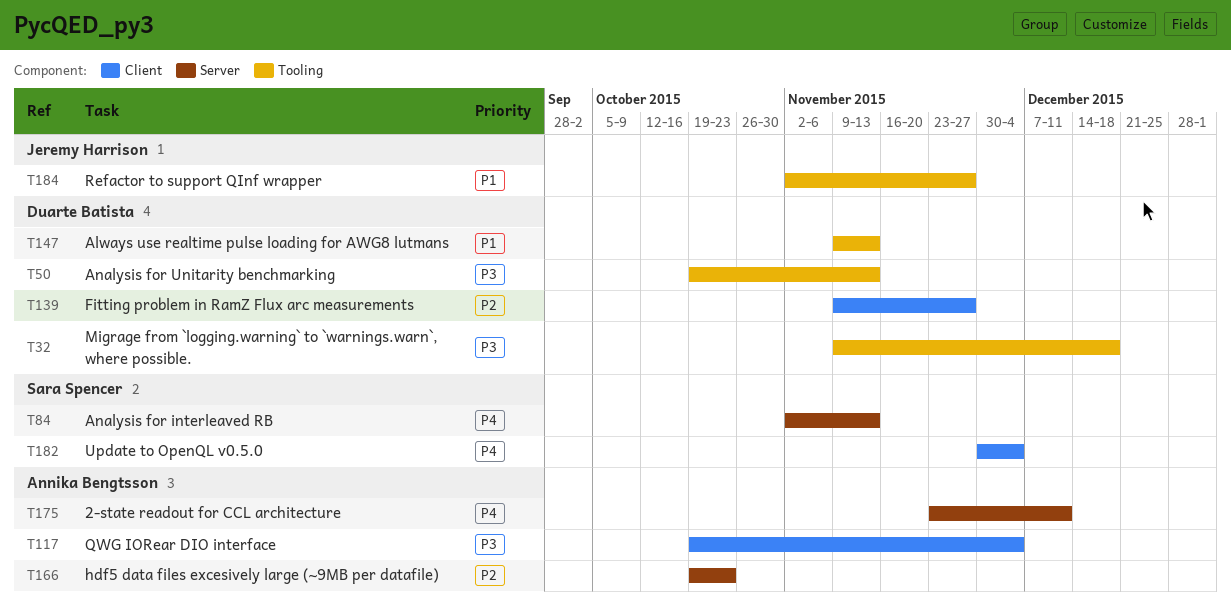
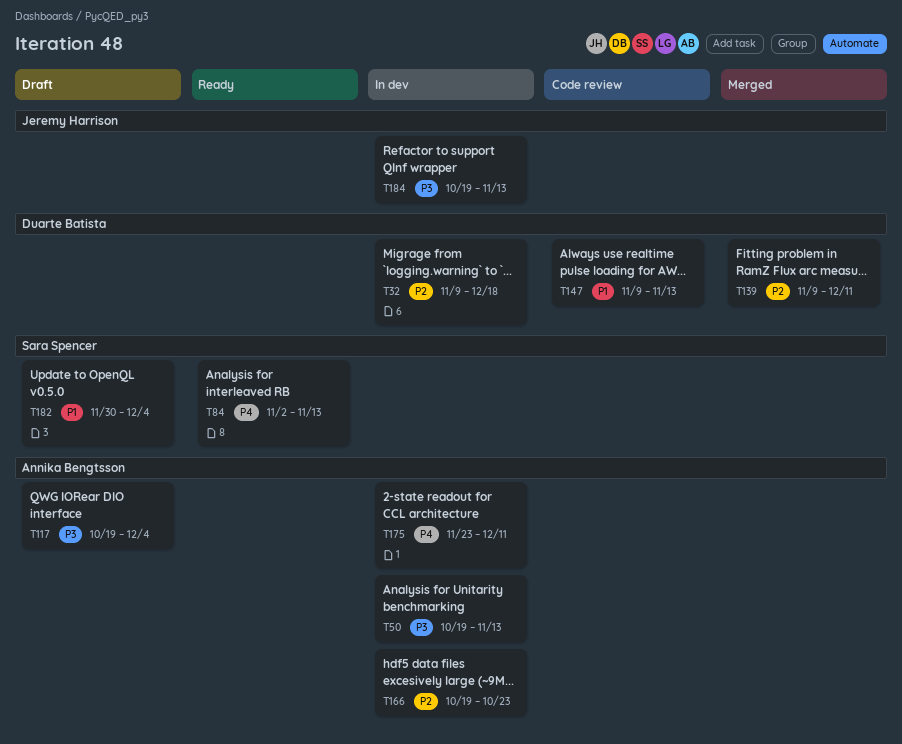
T32, priority: P3 -> P2
T50, owner: Duarte Batista -> Annika Bengtsson
T139, due: Nov 27 -> Dec 11
T182, priority: P4 -> P1
T184, priority: P1 -> P3
T184, start: Nov 2 -> Oct 19
T184, due: Nov 27 -> Nov 13

